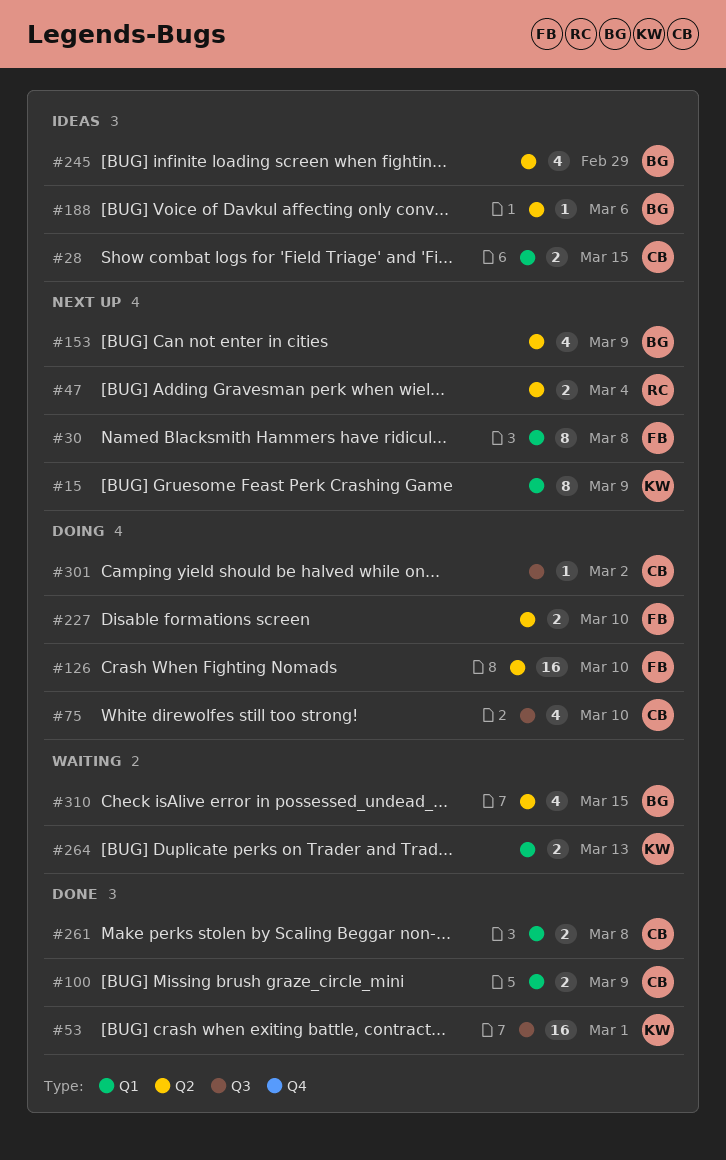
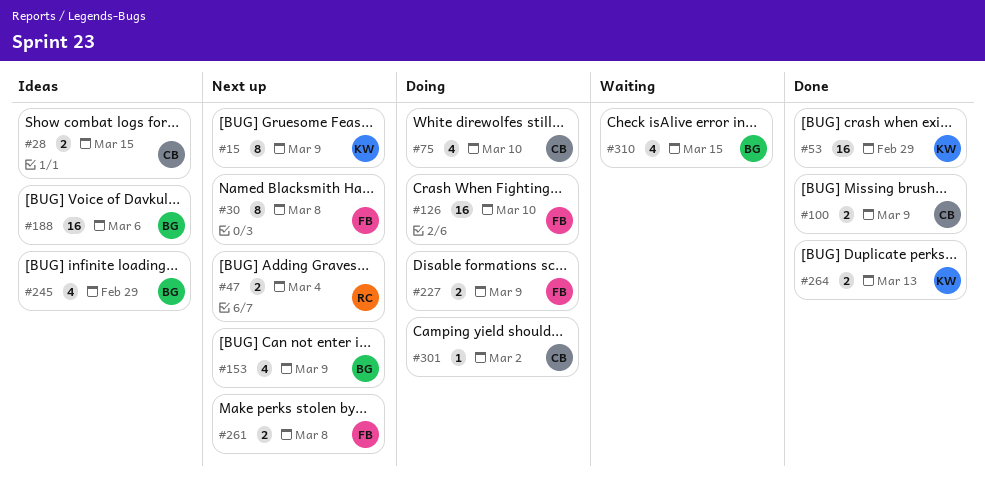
#53, due: Mar 1 -> Feb 29
#188, estimate: 1 -> 16
#227, due: Mar 10 -> Mar 9
#261, status: Done -> Next up
#261, owner: CB -> FB
#264, status: Waiting -> Done

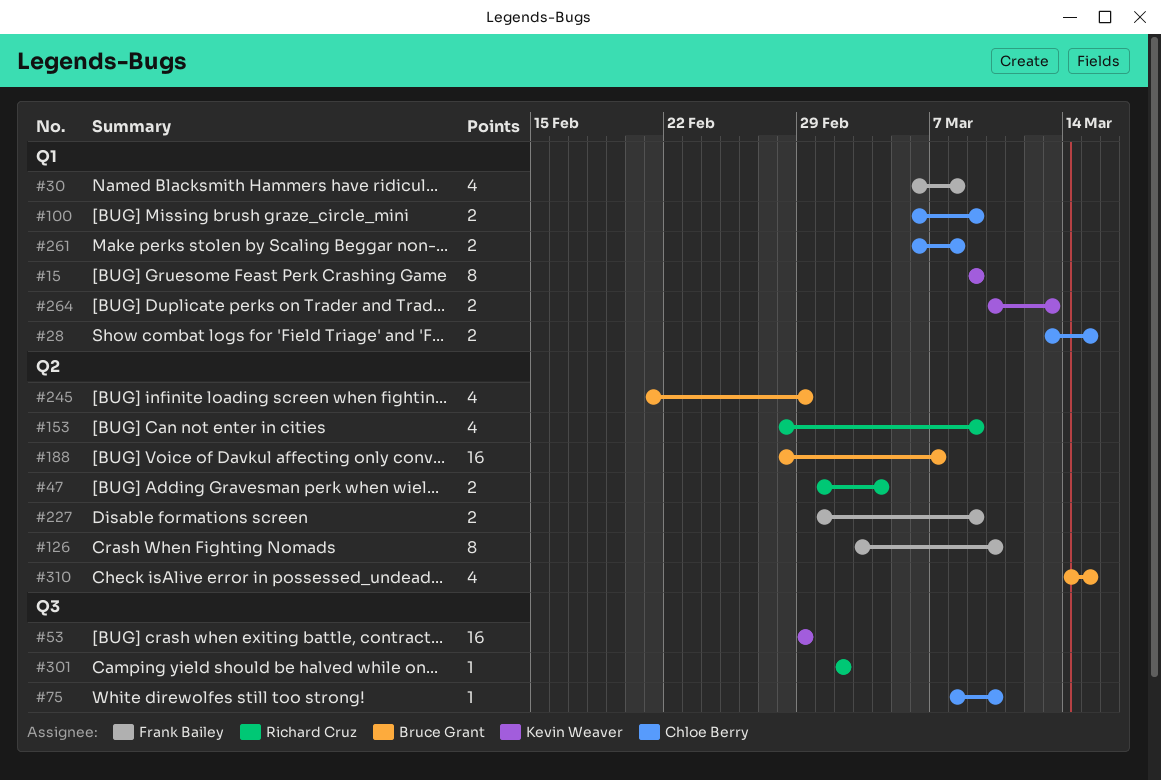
#30, estimate: 8 -> 4
#75, estimate: 4 -> 1
#126, estimate: 16 -> 8
#153, owner: Bruce Grant -> Richard Cruz
#188, due: Mar 6 -> Mar 7
#261, owner: Frank Bailey -> Chloe Berry
#301, owner: Chloe Berry -> Richard Cruz

